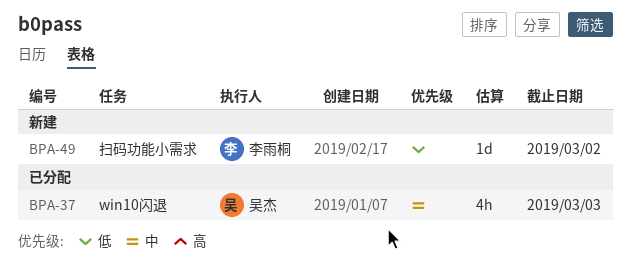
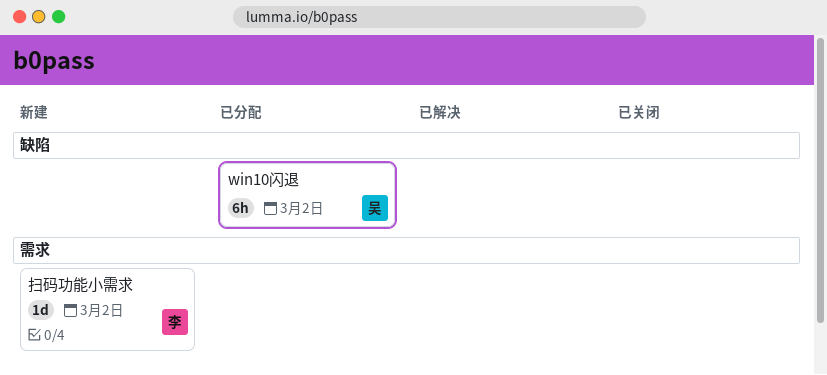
win10闪退, estimate: 4h -> 6h
win10闪退, due: Mar 3 -> Mar 2

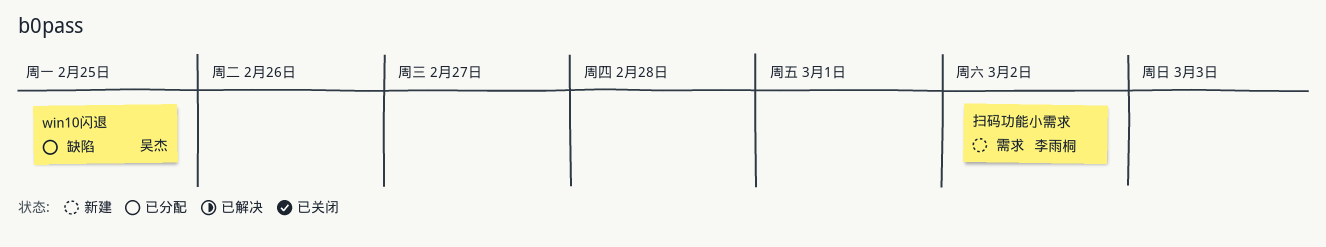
win10闪退, due: Mar 2 -> Feb 25

